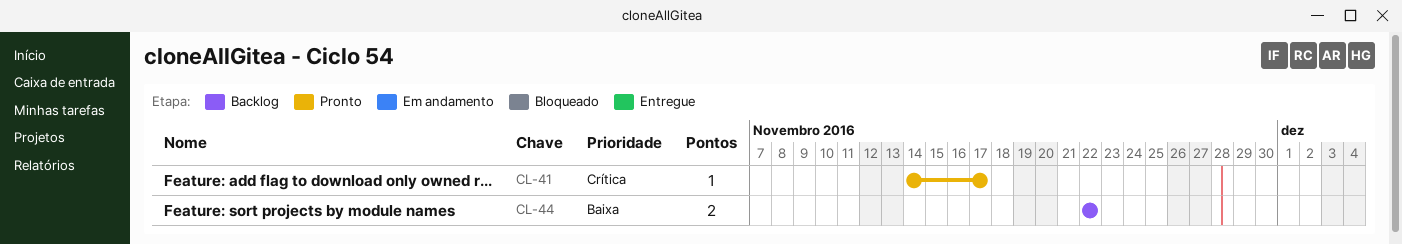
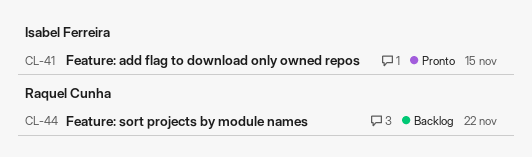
CL-41, due: Nov 17 -> Nov 15

